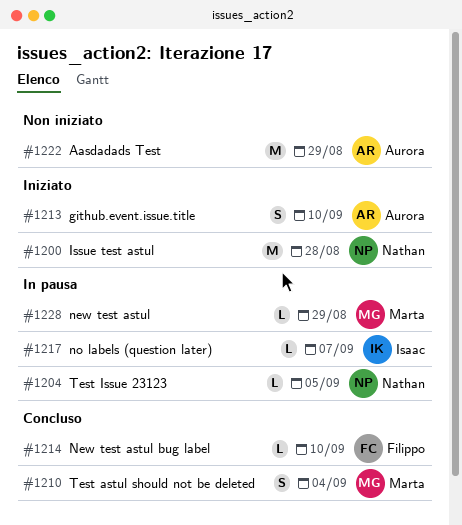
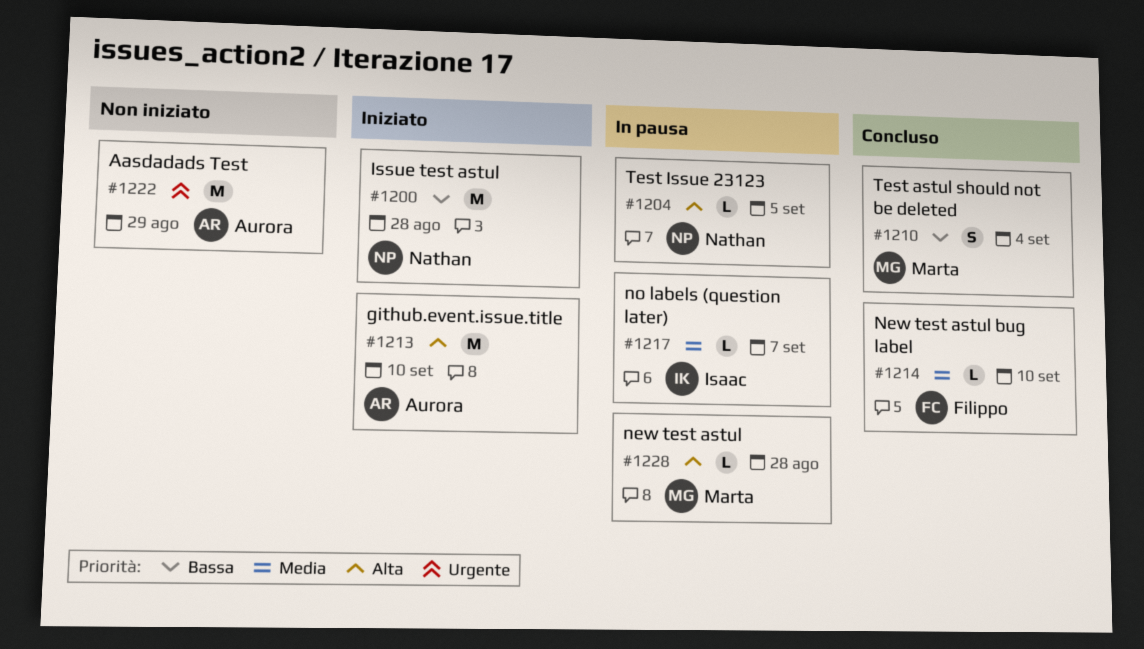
#1213, estimate: S -> M
#1228, due: Aug 29 -> Aug 28

